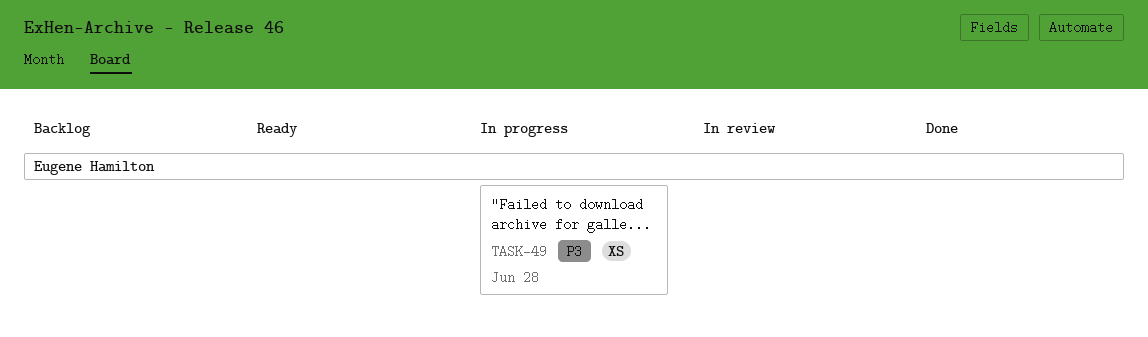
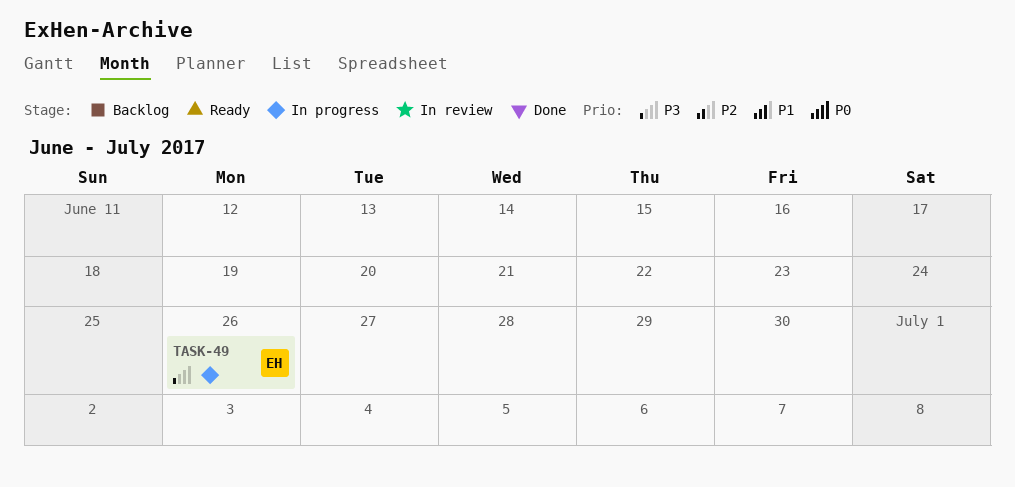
TASK-49, due: Jun 28 -> Jun 26

